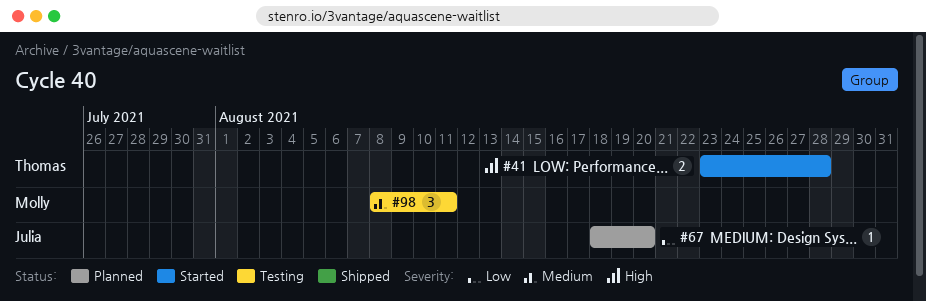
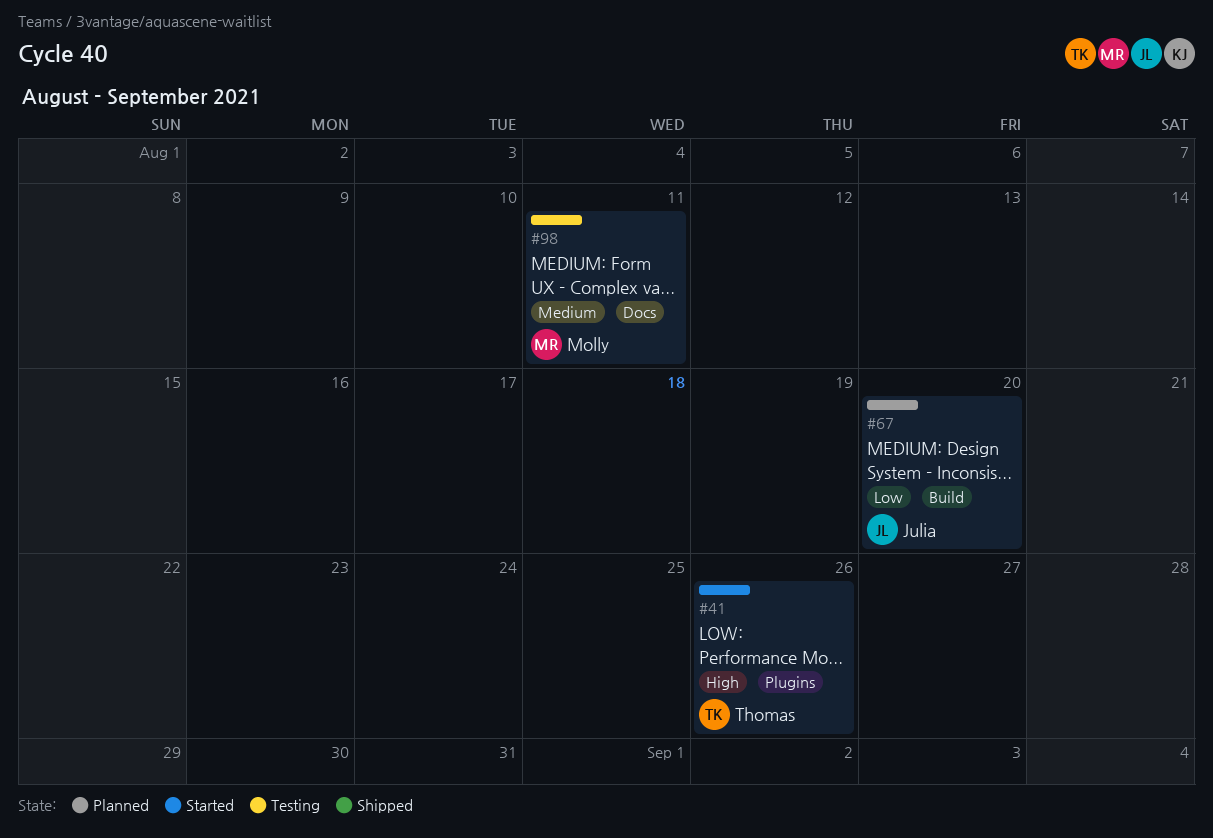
#41, due: Aug 28 -> Aug 26

